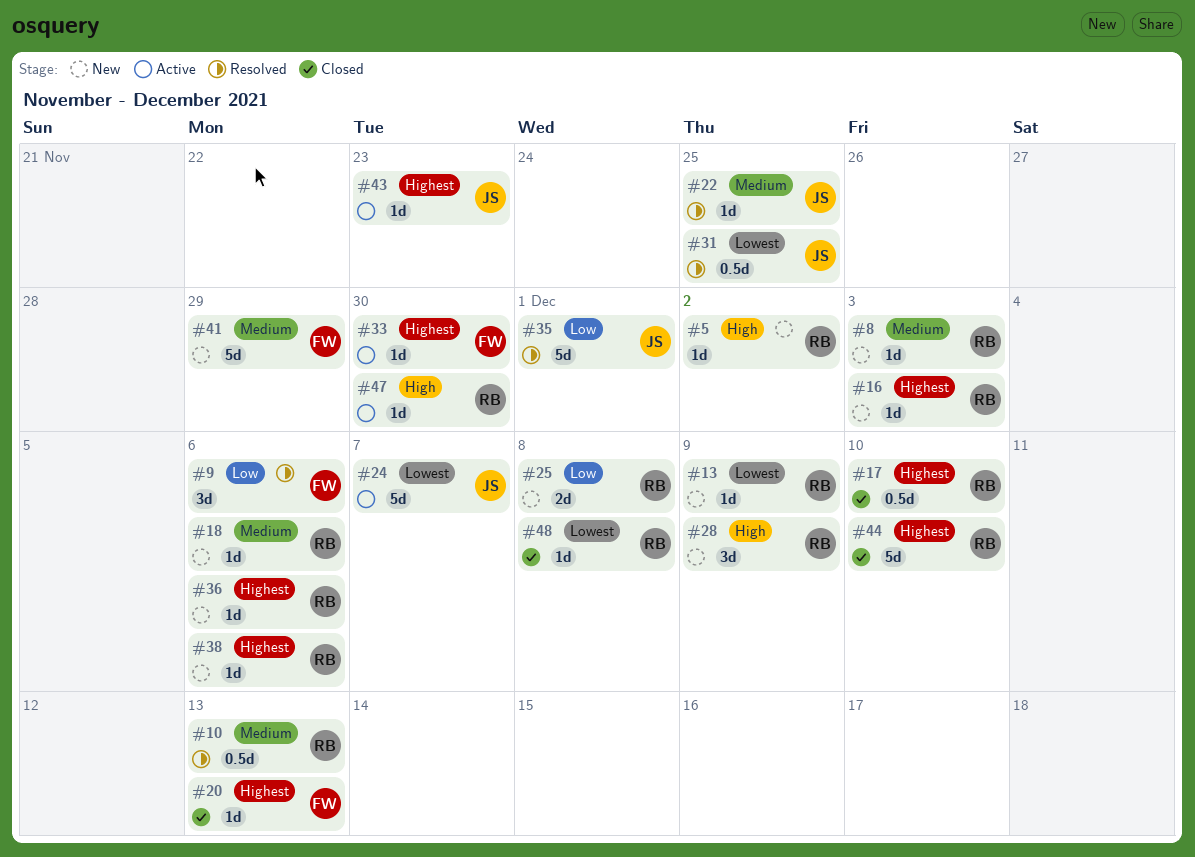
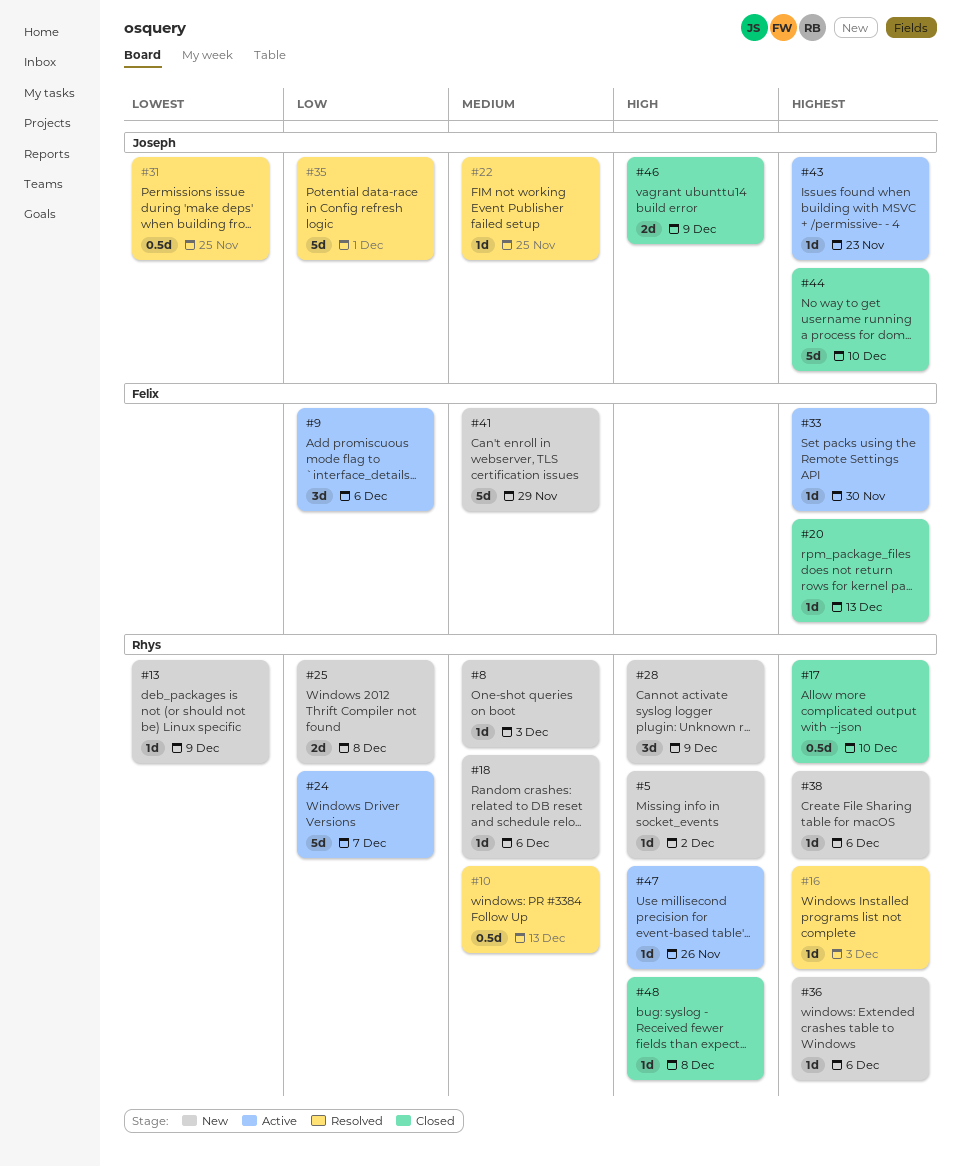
#9, status: Resolved -> Active
#16, status: New -> Resolved
#24, owner: Joseph -> Rhys
#24, priority: Lowest -> Low
#44, owner: Rhys -> Joseph
#46: none -> present
#47, due: Nov 30 -> Nov 26
#48, priority: Lowest -> High

